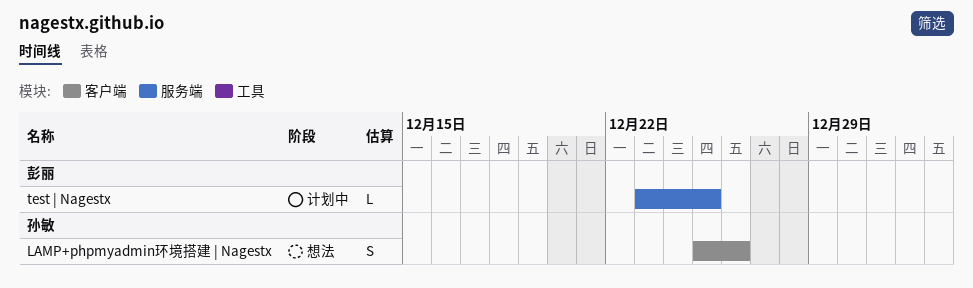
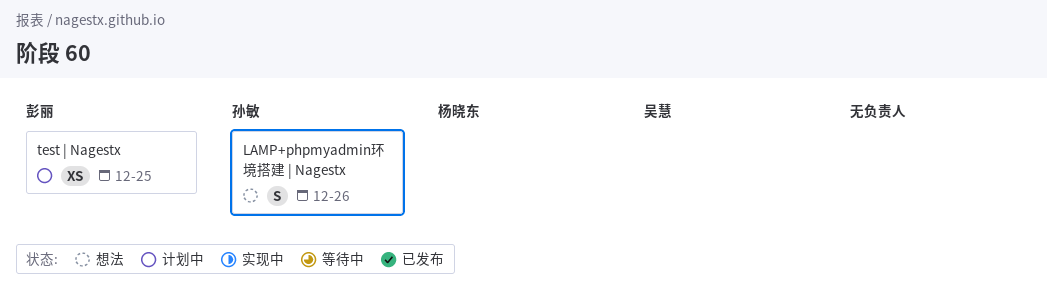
test | Nagestx, estimate: L -> XS

